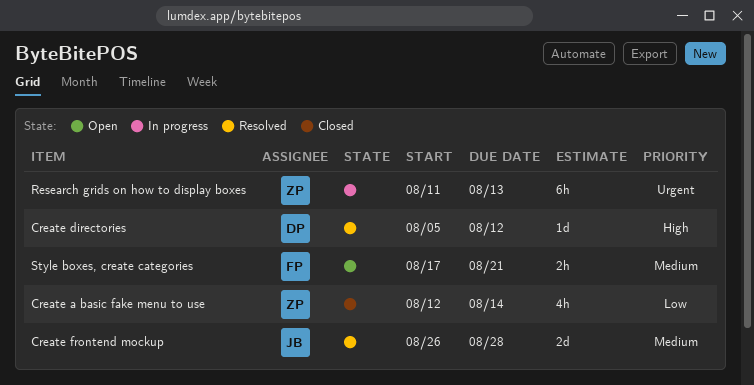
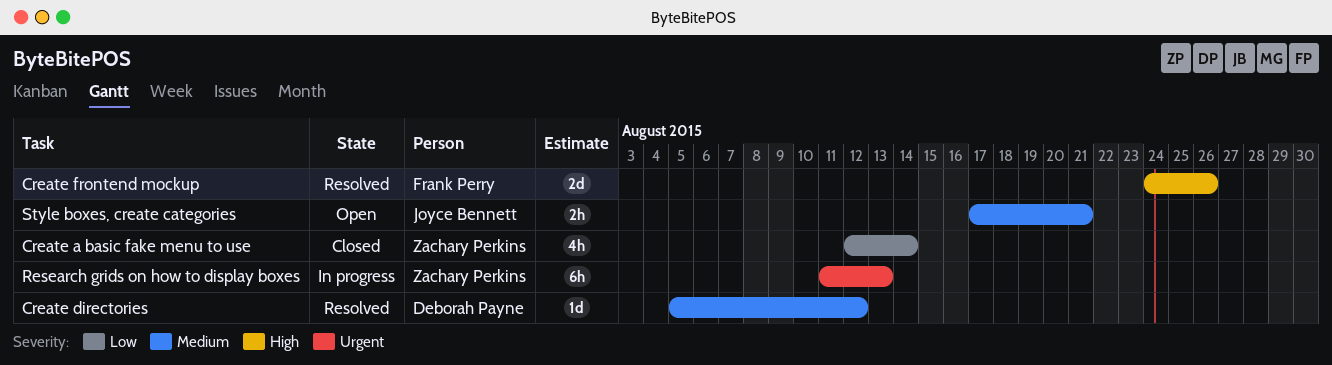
Create directories, priority: High -> Medium
Create frontend mockup, owner: Joyce Bennett -> Frank Perry
Create frontend mockup, priority: Medium -> High
Create frontend mockup, start: Aug 26 -> Aug 24
Create frontend mockup, due: Aug 28 -> Aug 26
Style boxes, create categories, owner: Frank Perry -> Joyce Bennett

